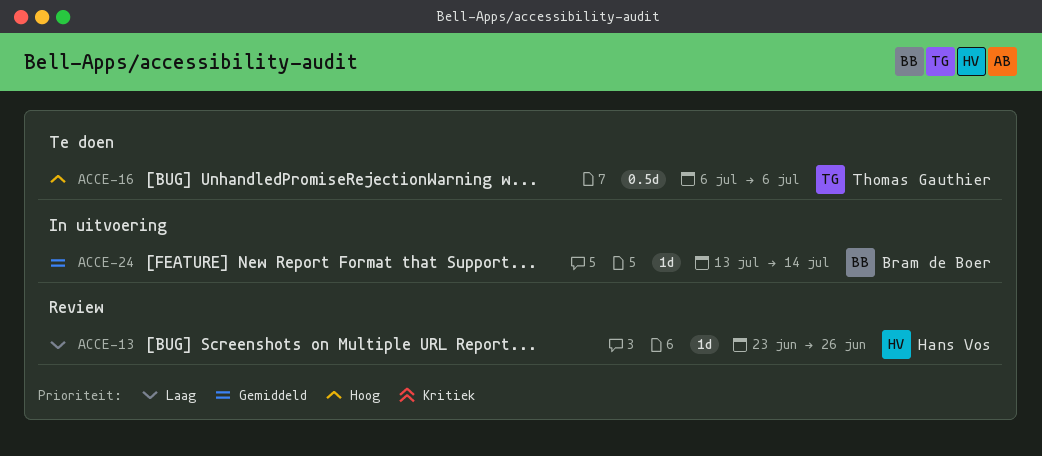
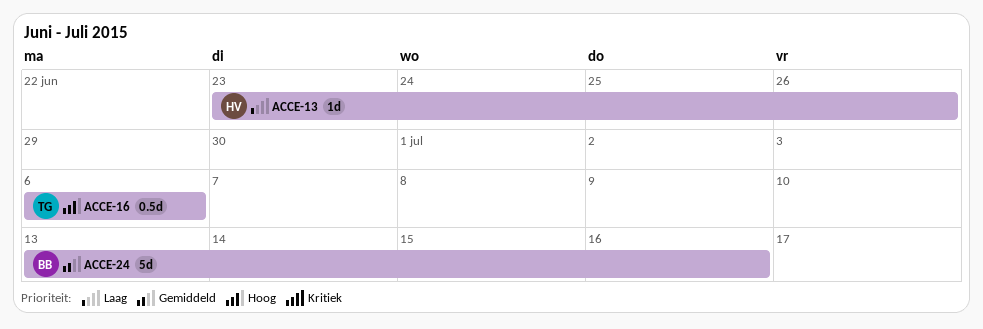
ACCE-24, estimate: 1d -> 5d
ACCE-24, due: Jul 14 -> Jul 16

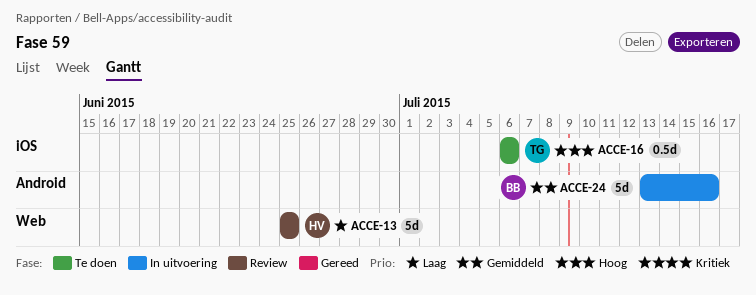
ACCE-13, estimate: 1d -> 5d
ACCE-13, start: Jun 23 -> Jun 25
ACCE-13, due: Jun 26 -> Jun 25

